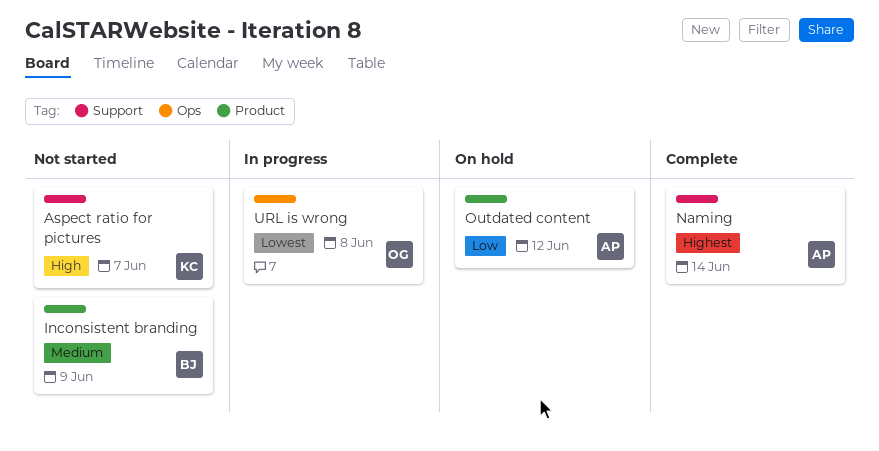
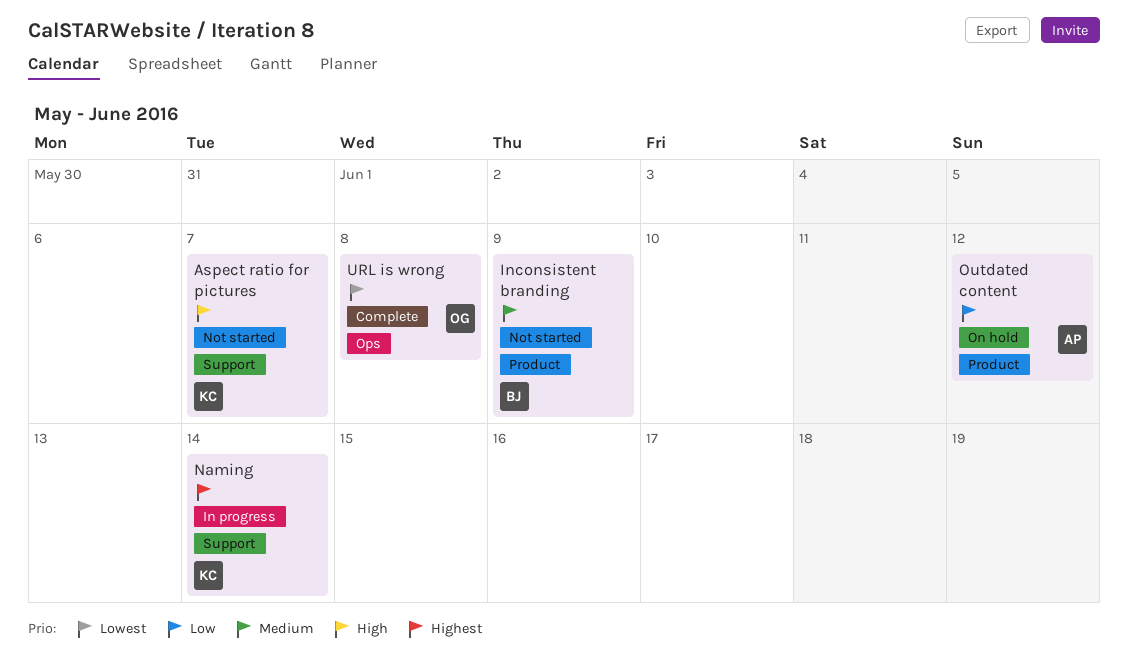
Naming, status: Complete -> In progress
Naming, owner: AP -> KC
URL is wrong, status: In progress -> Complete

